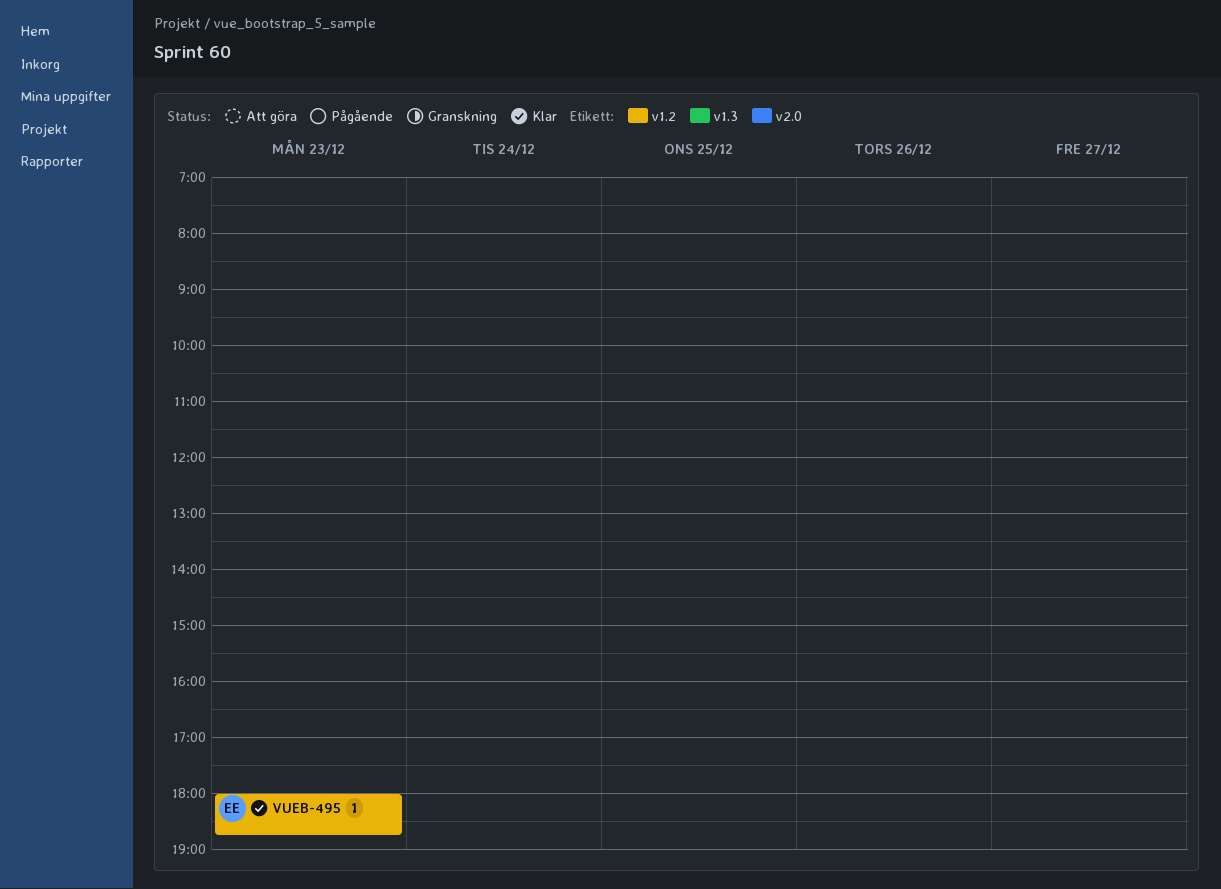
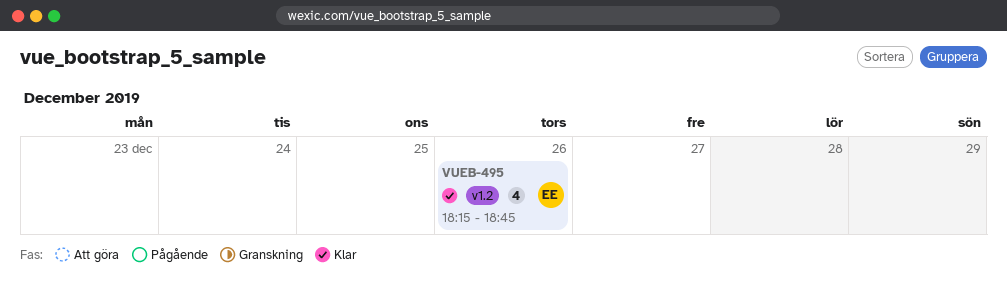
VUEB-495, estimate: 1 -> 4
VUEB-495, day: Dec 23 -> Dec 26
VUEB-495, begins: 18:00 -> 18:15

